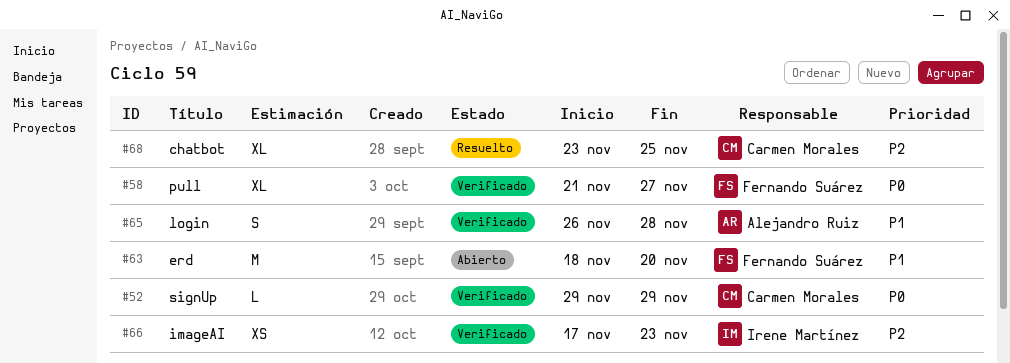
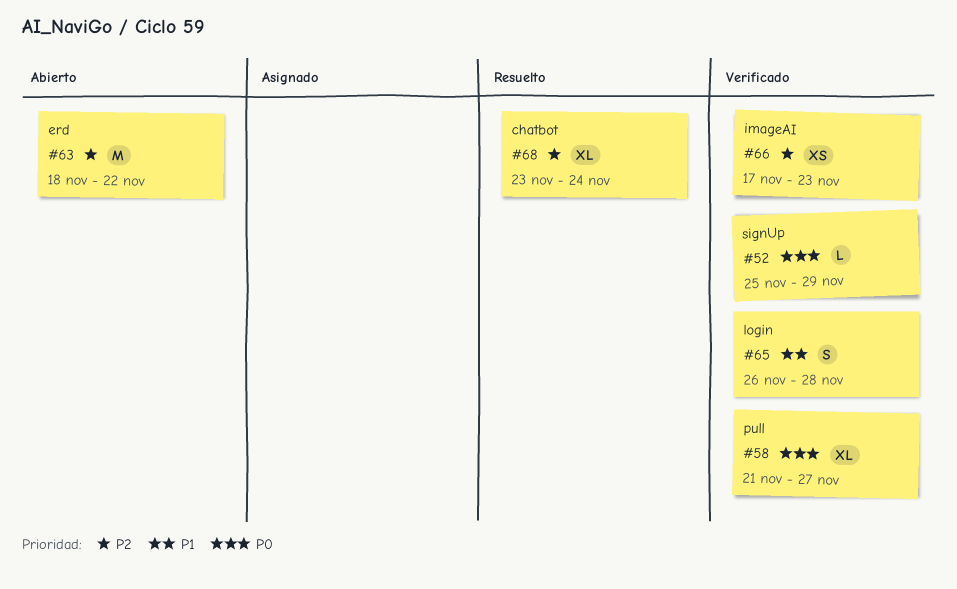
#52, start: Nov 29 -> Nov 25
#63, priority: P1 -> P2
#63, due: Nov 20 -> Nov 22
#68, due: Nov 25 -> Nov 24

